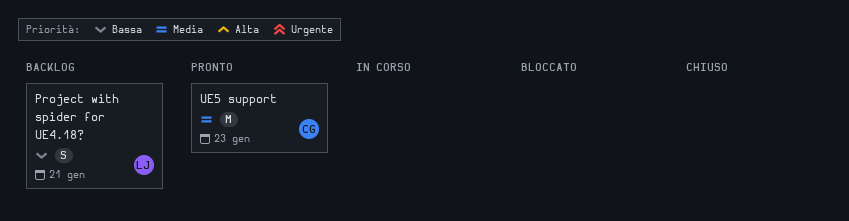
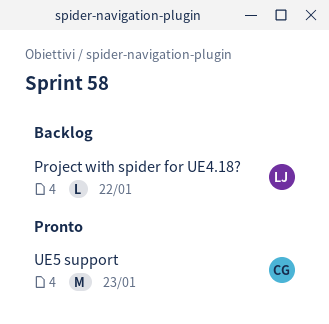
Project with spider for UE4.18?, estimate: S -> L
Project with spider for UE4.18?, due: Jan 21 -> Jan 22

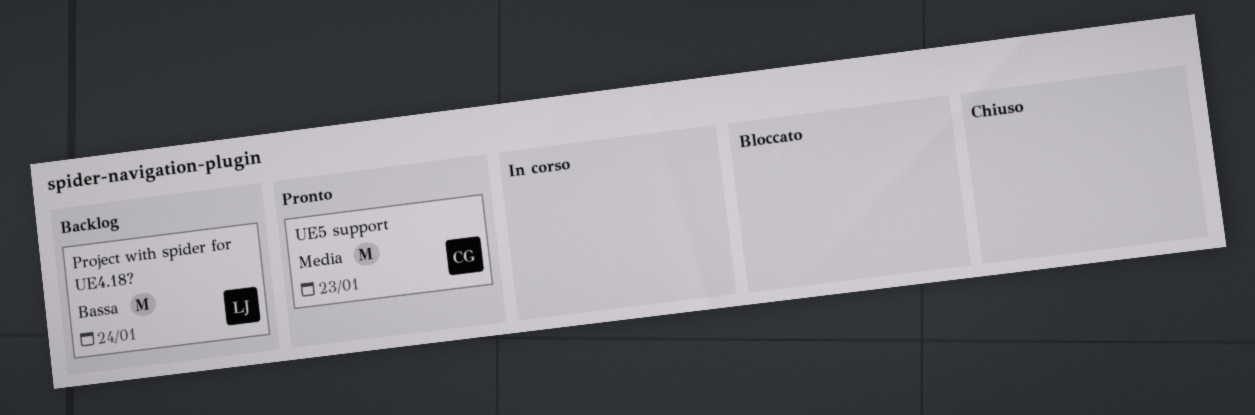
Project with spider for UE4.18?, estimate: L -> M
Project with spider for UE4.18?, due: Jan 22 -> Jan 24

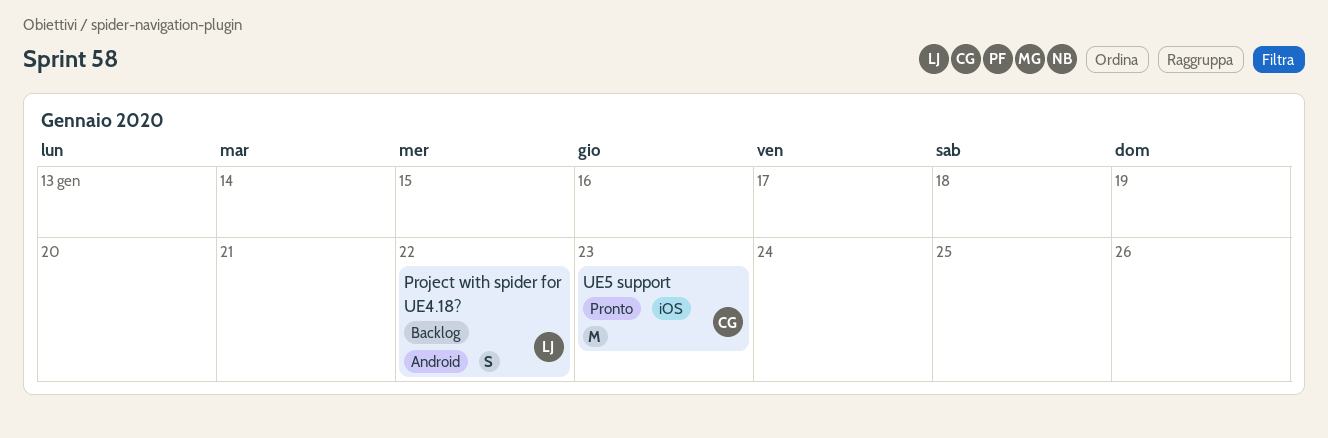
Project with spider for UE4.18?, estimate: M -> S
Project with spider for UE4.18?, due: Jan 24 -> Jan 22

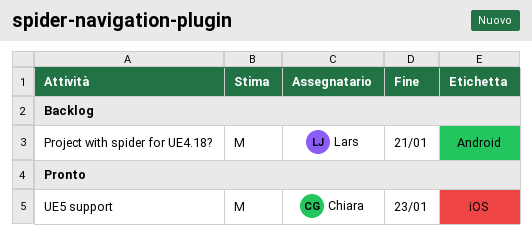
Project with spider for UE4.18?, estimate: S -> M
Project with spider for UE4.18?, due: Jan 22 -> Jan 21

